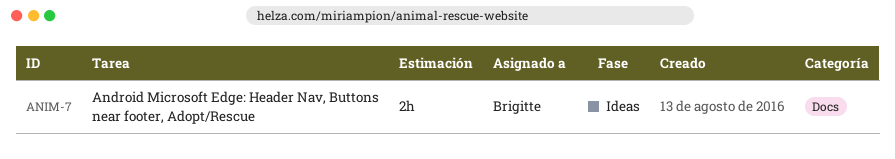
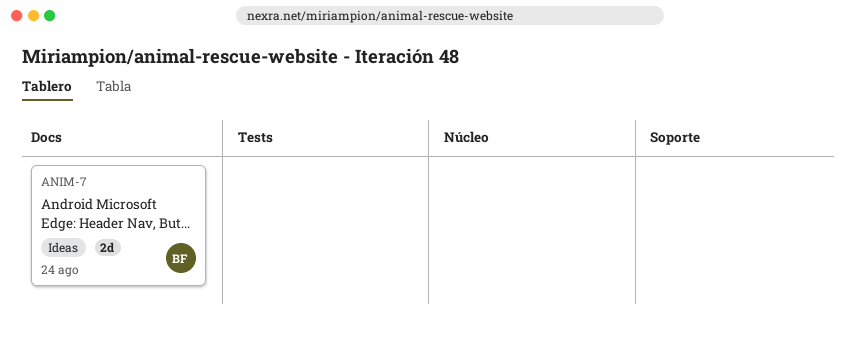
ANIM-7, estimate: 2h -> 2d

